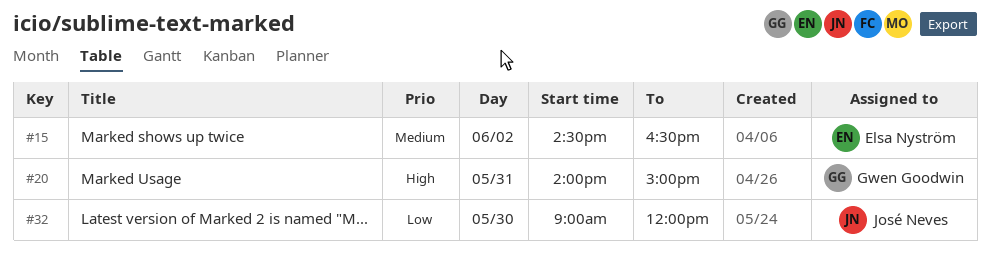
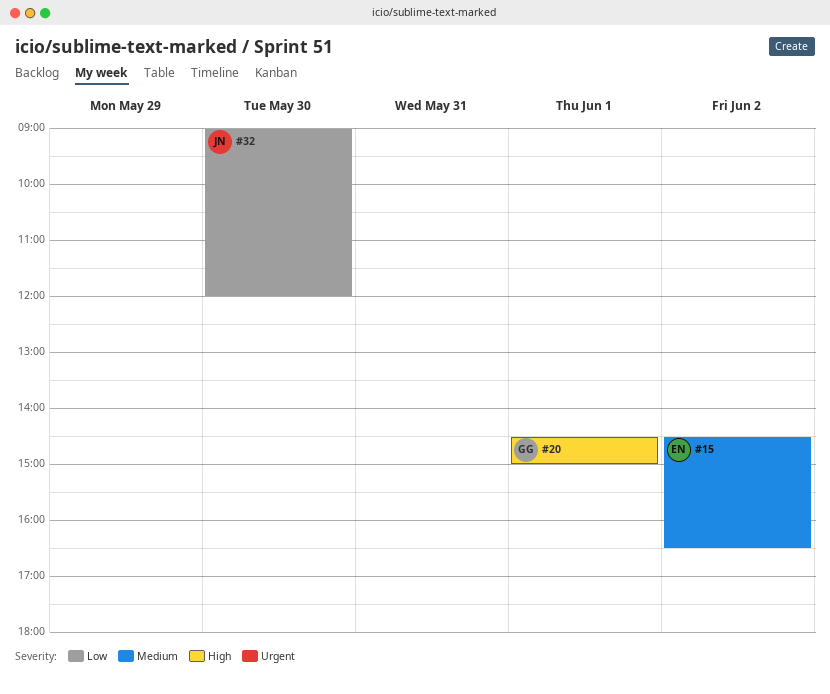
#20, day: May 31 -> Jun 1
#20, begins: 14:00 -> 14:30

